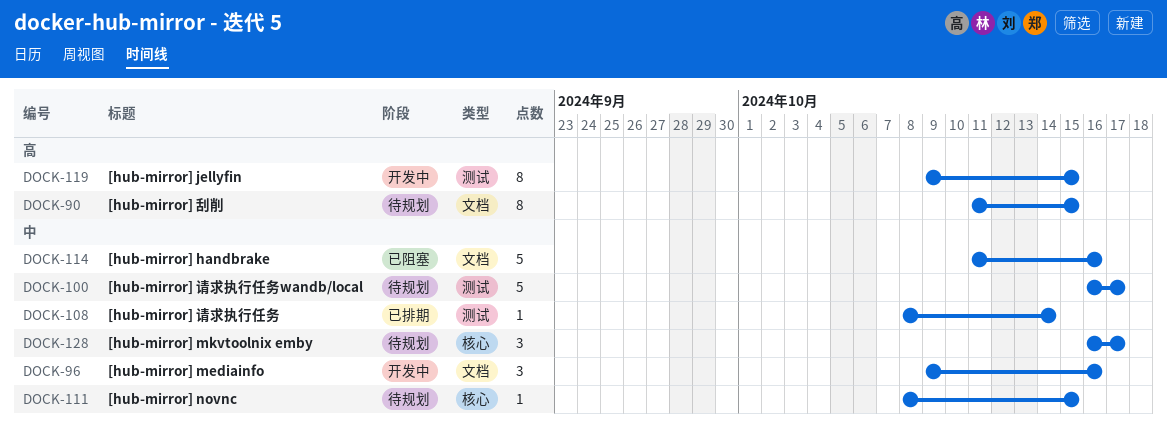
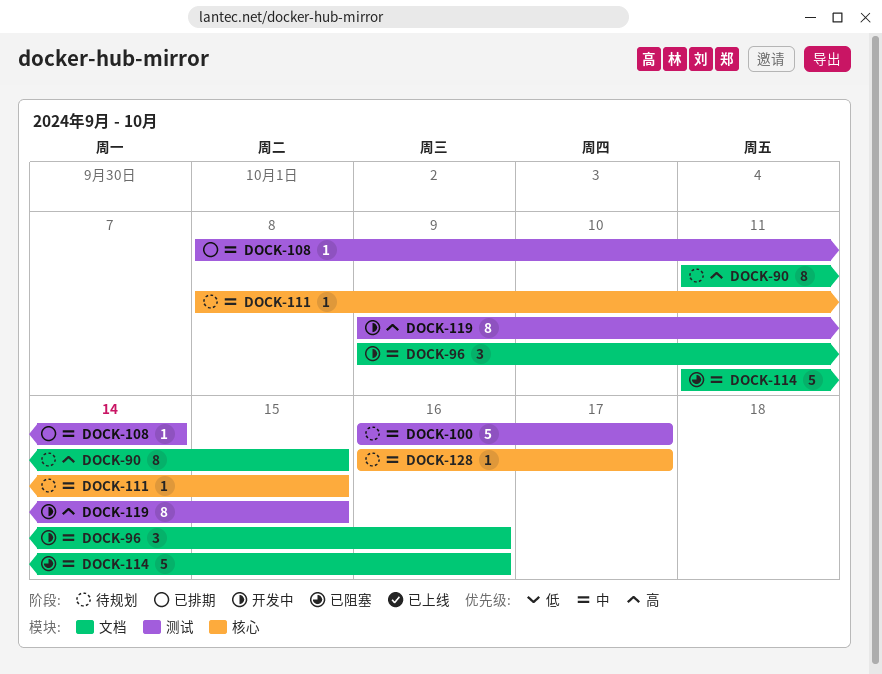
DOCK-128, estimate: 3 -> 1

